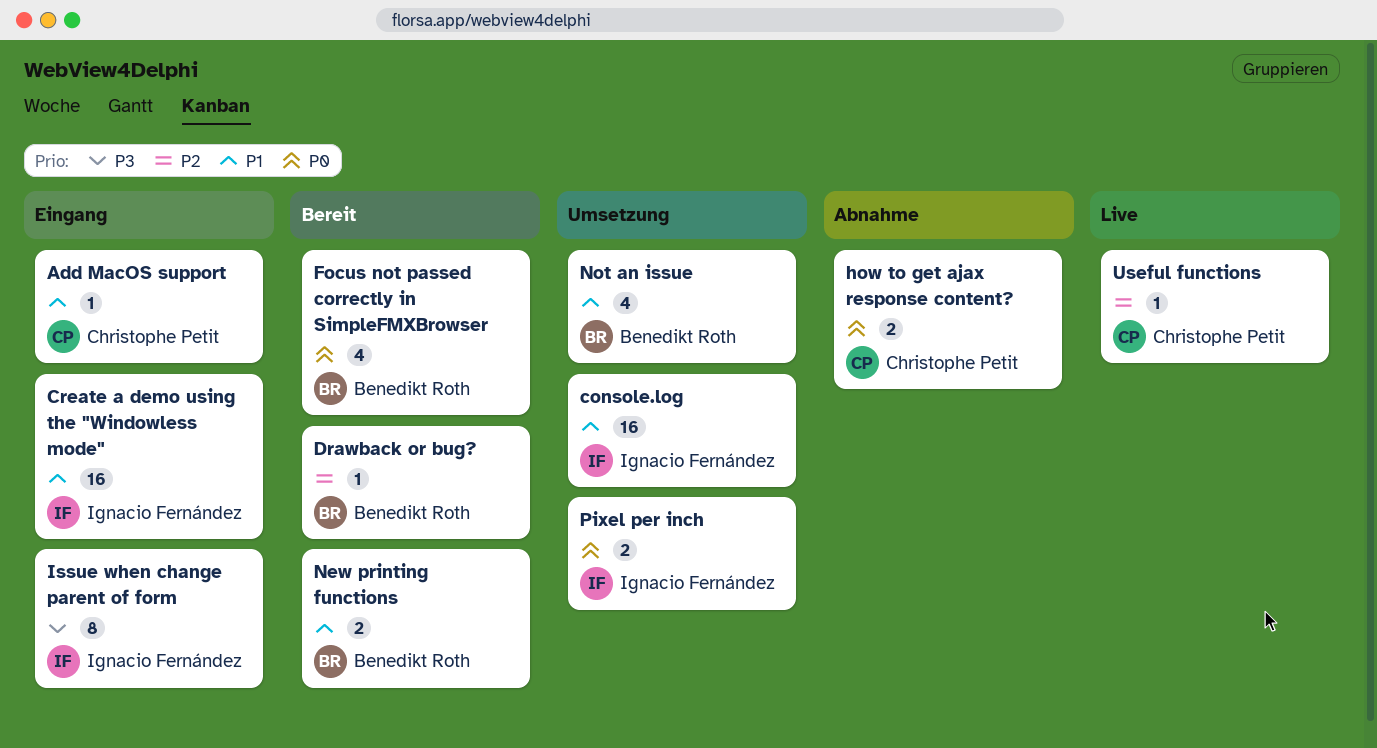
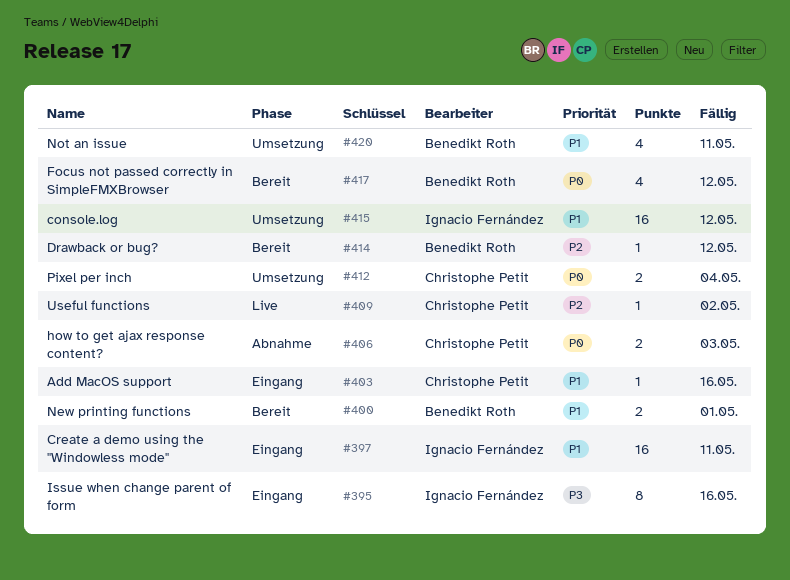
Pixel per inch, owner: Ignacio Fernández -> Christophe Petit

